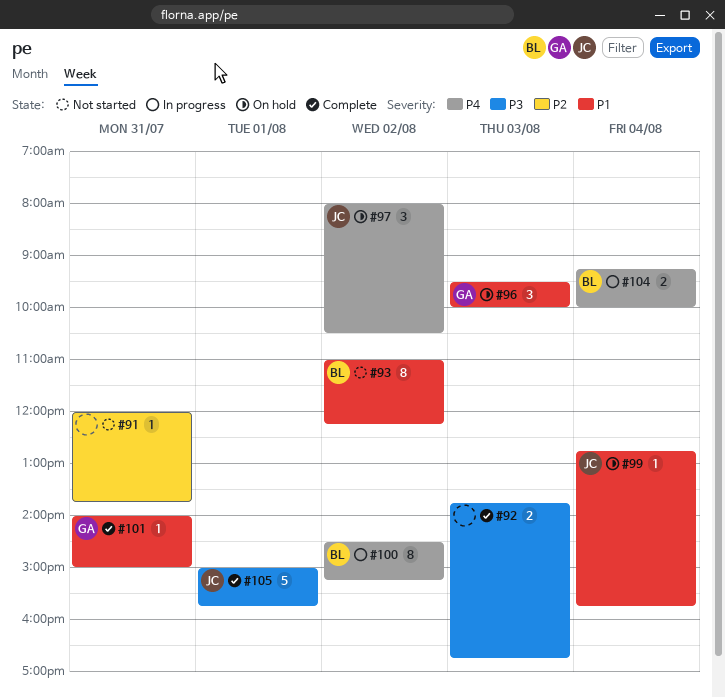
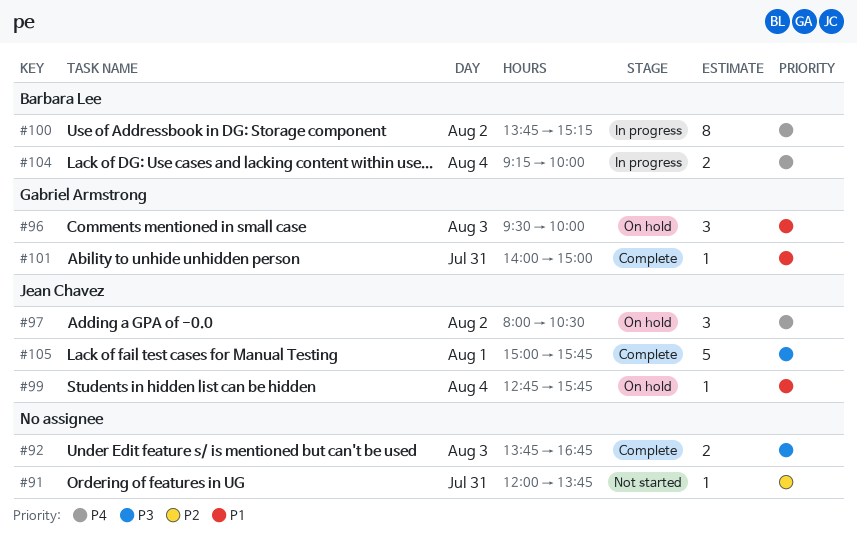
#93: present -> none
#100, begins: 14:30 -> 13:45

